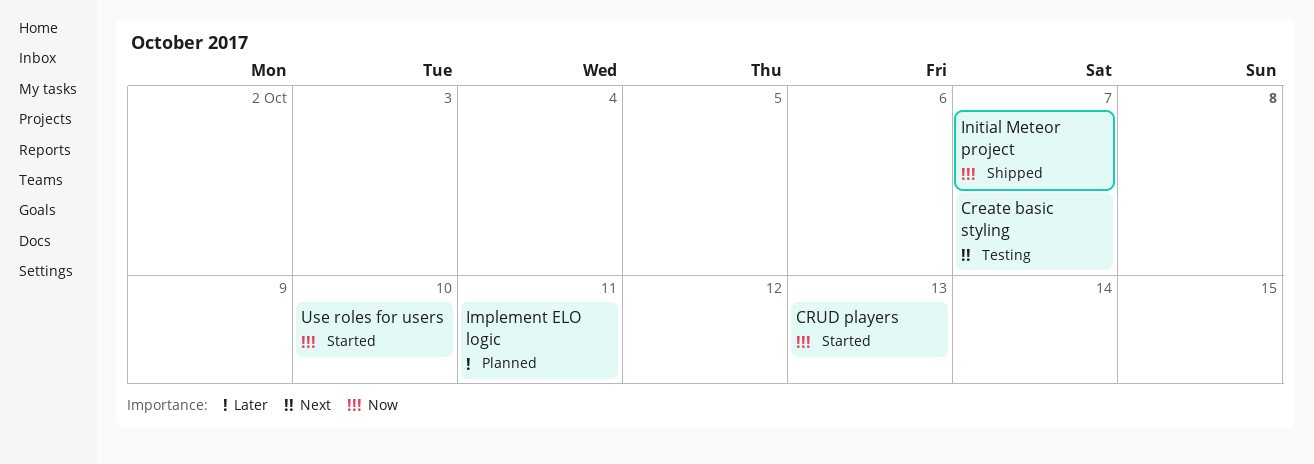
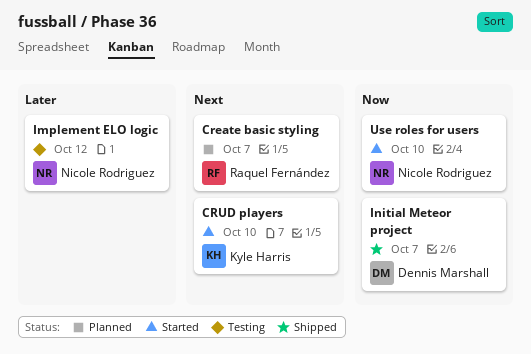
Create basic styling, status: Testing -> Planned
CRUD players, priority: Now -> Next
CRUD players, due: Oct 13 -> Oct 10
Implement ELO logic, status: Planned -> Testing
Implement ELO logic, due: Oct 11 -> Oct 12

